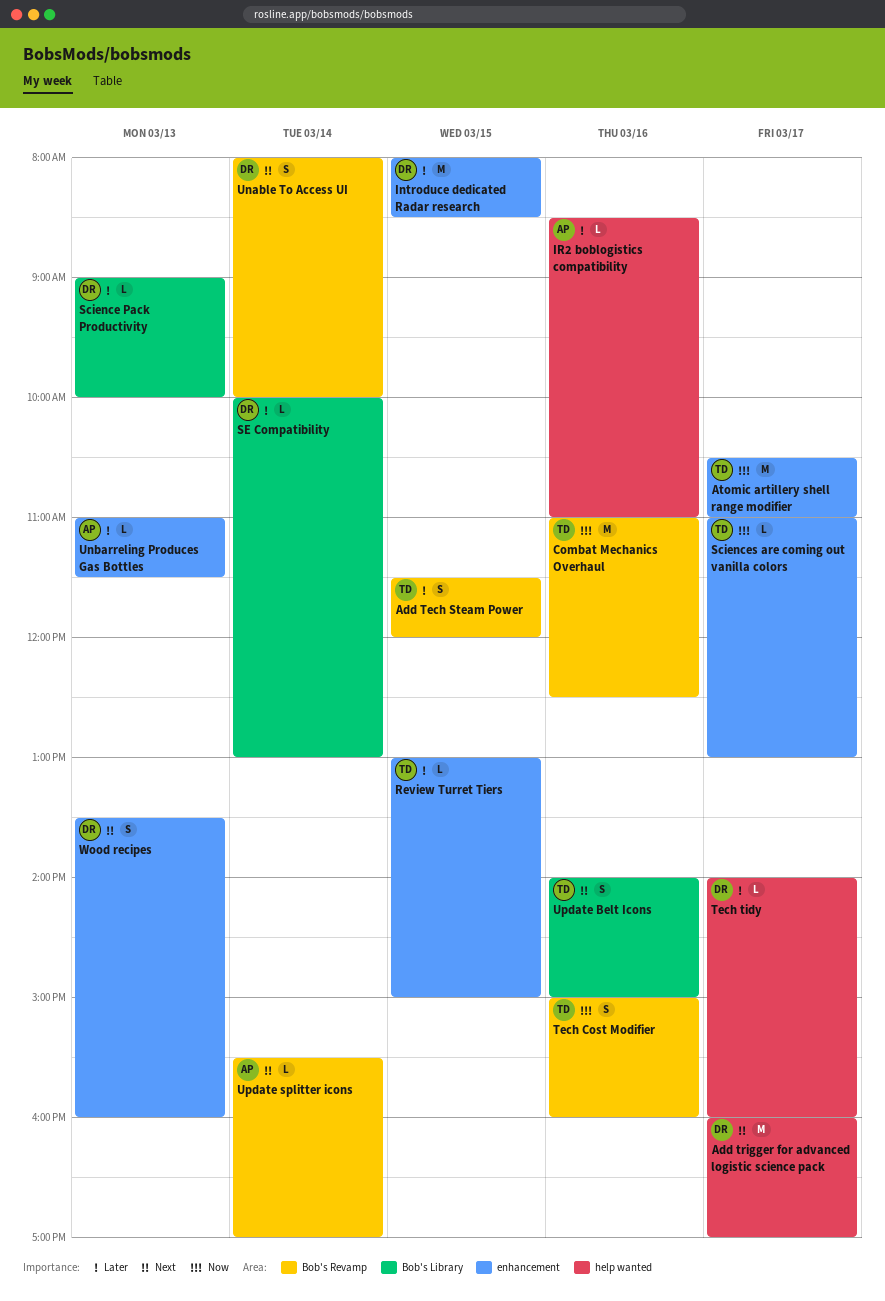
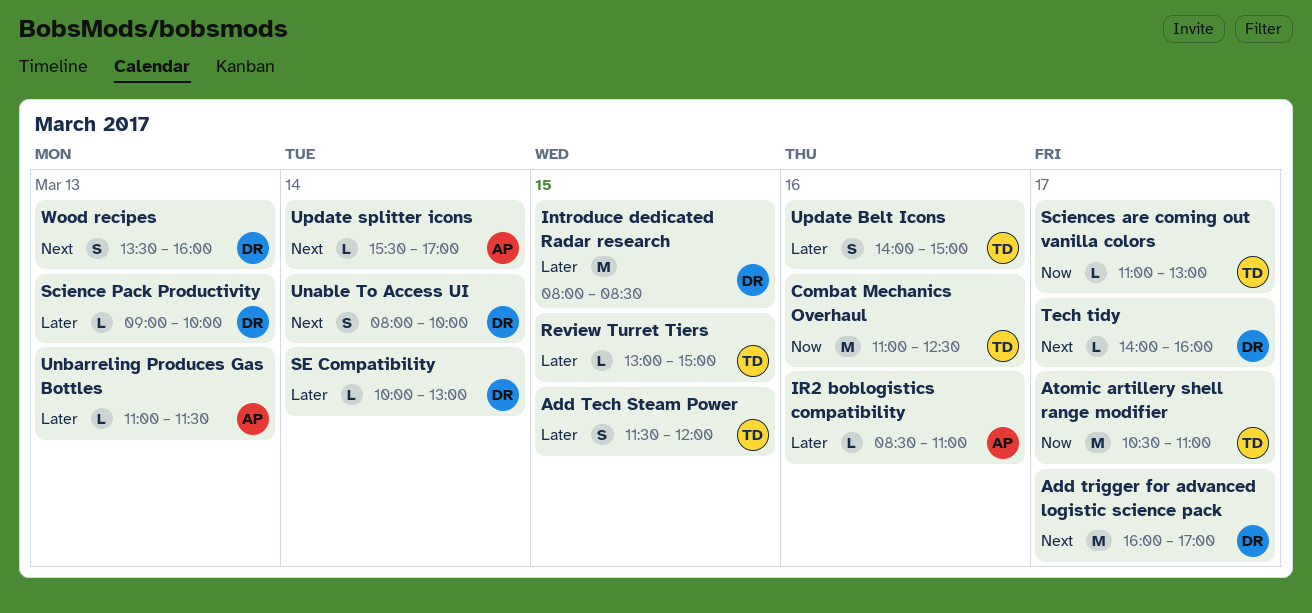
Tech Cost Modifier: present -> none
Tech tidy, priority: Later -> Next
Update Belt Icons, priority: Next -> Later

